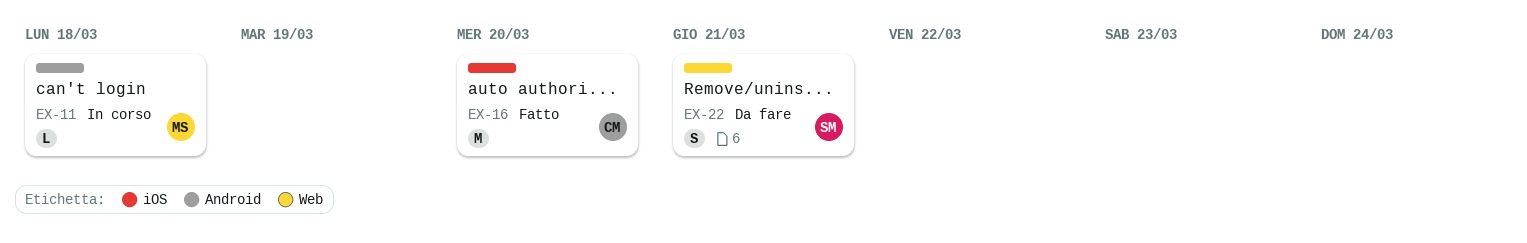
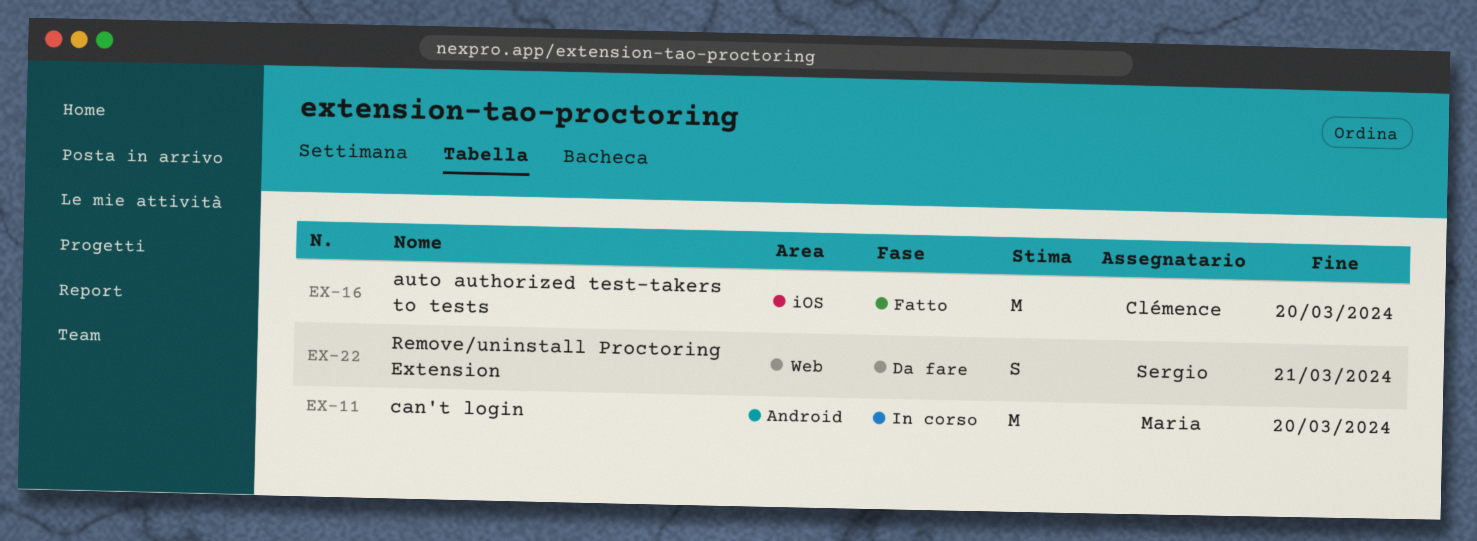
EX-11, estimate: L -> M
EX-11, due: Mar 18 -> Mar 20

